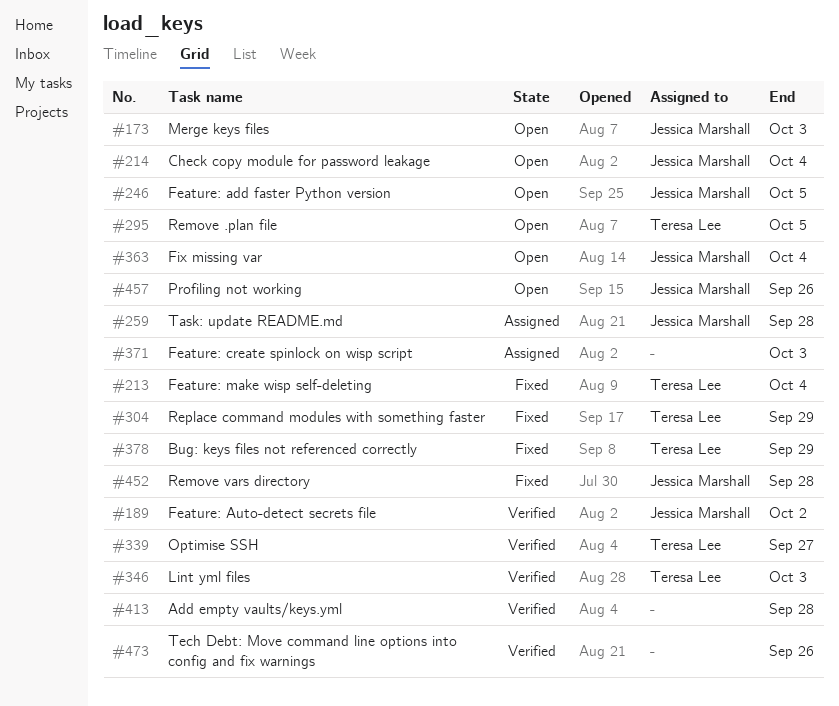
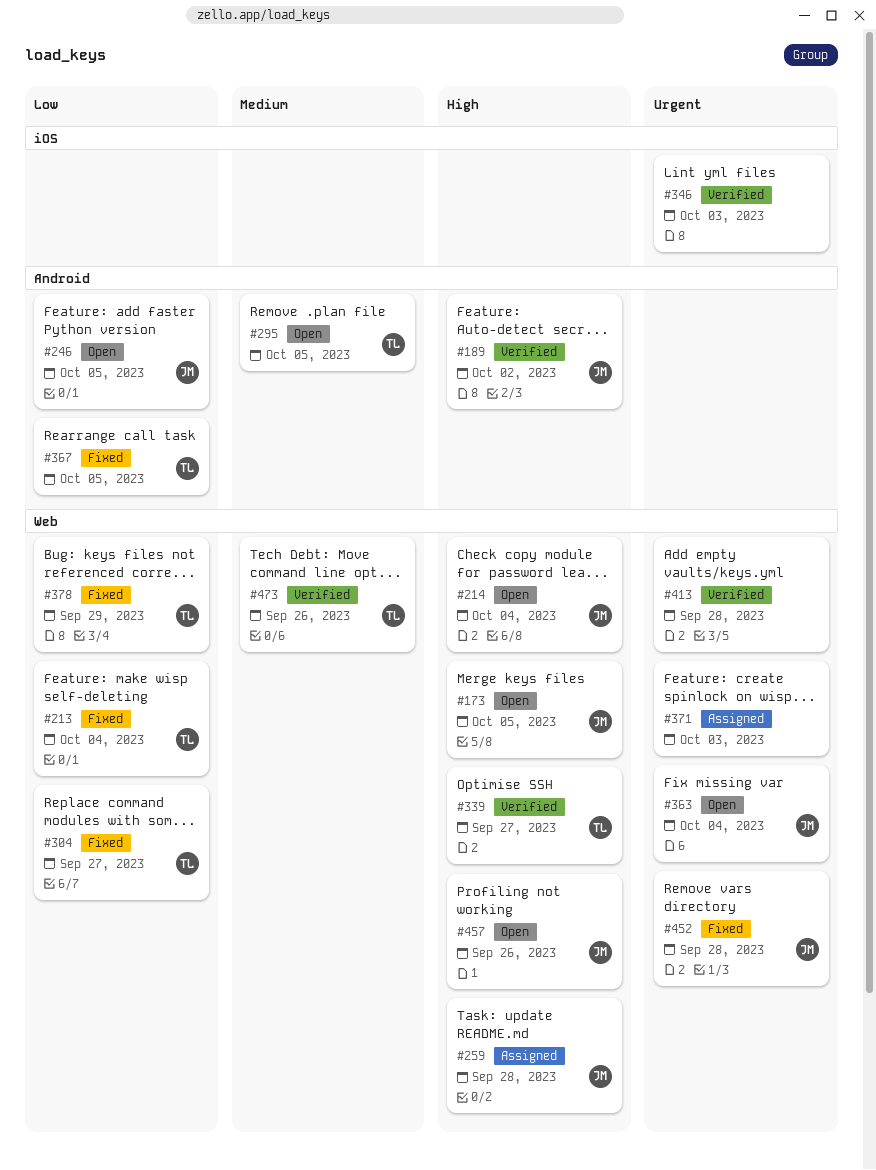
#173, due: Oct 3 -> Oct 5
#304, due: Sep 29 -> Sep 27
#346, owner: Teresa Lee -> none
#367: none -> present
#473, owner: none -> Teresa Lee

